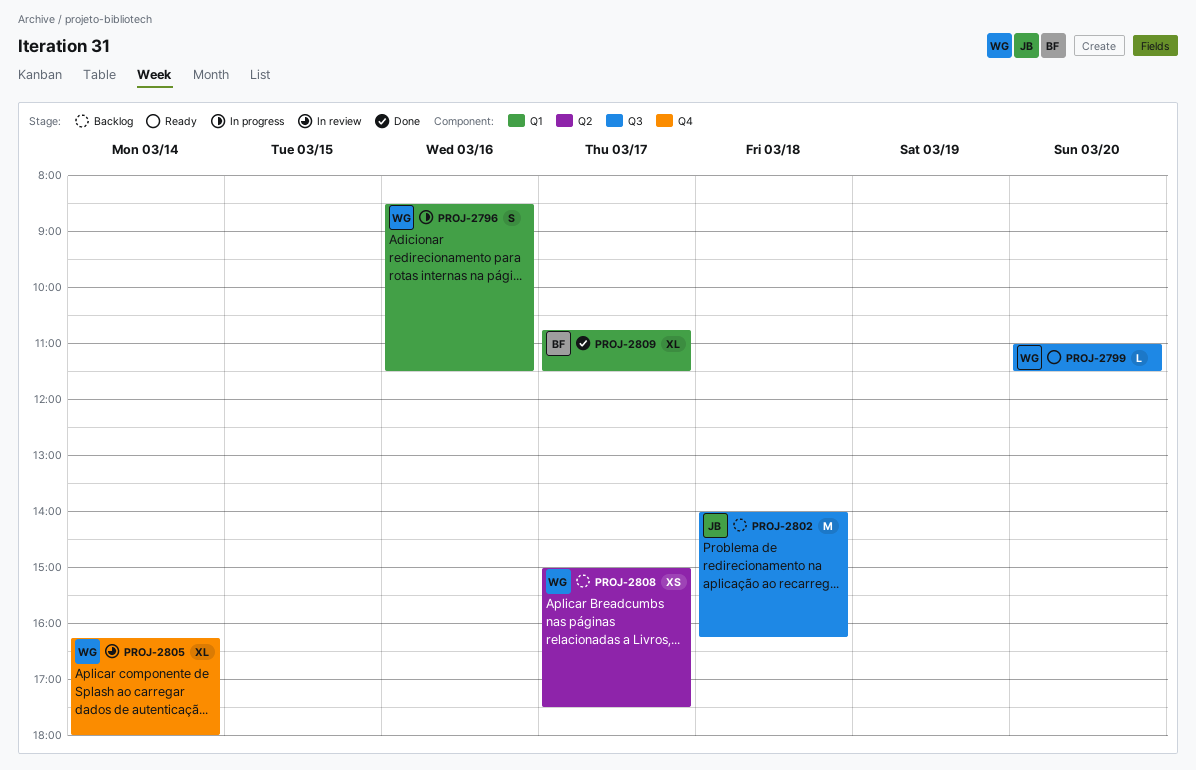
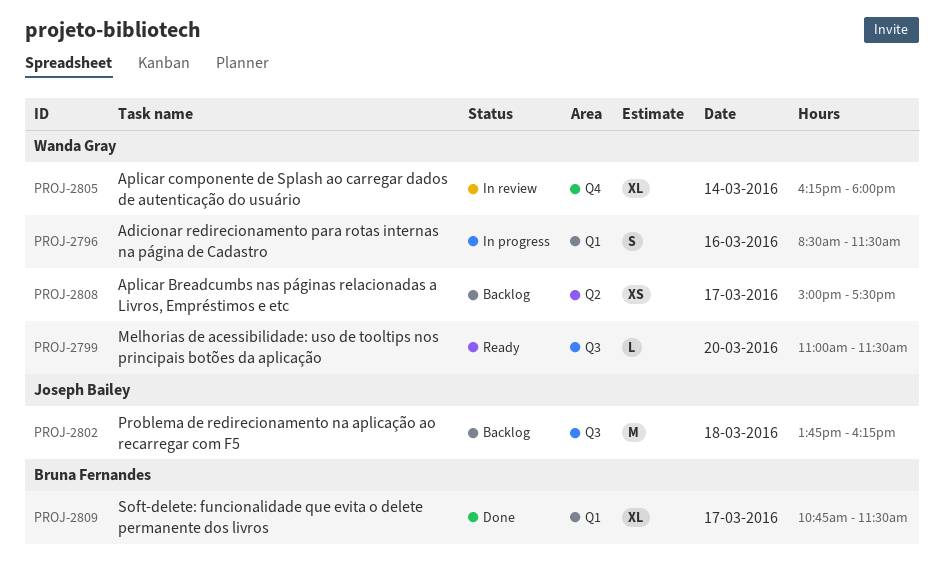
PROJ-2802, begins: 14:00 -> 13:45

